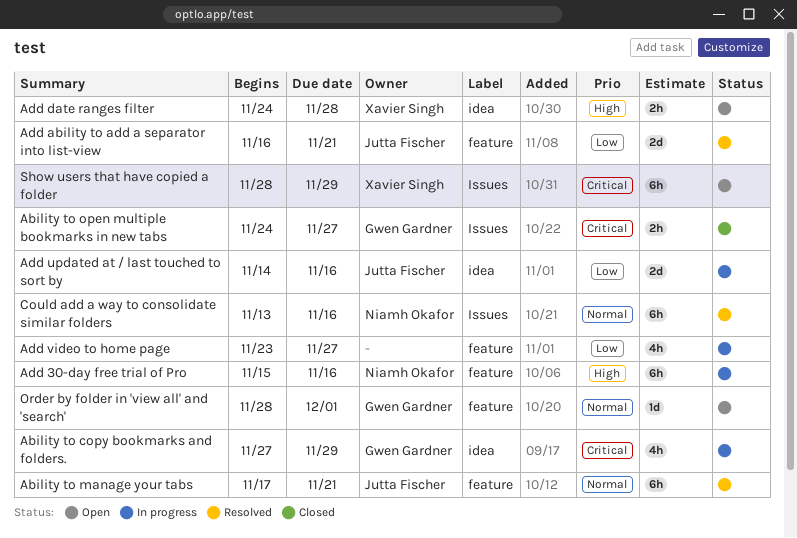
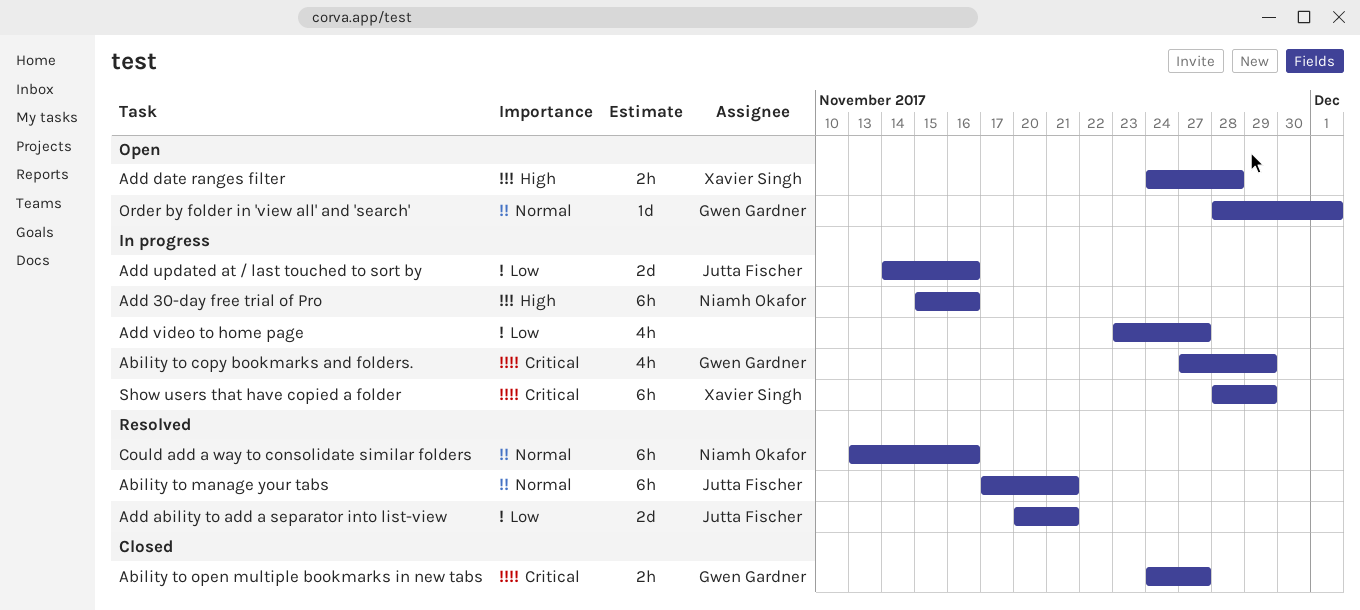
Add ability to add a separator into list-view, start: Nov 16 -> Nov 20
Show users that have copied a folder, status: Open -> In progress

